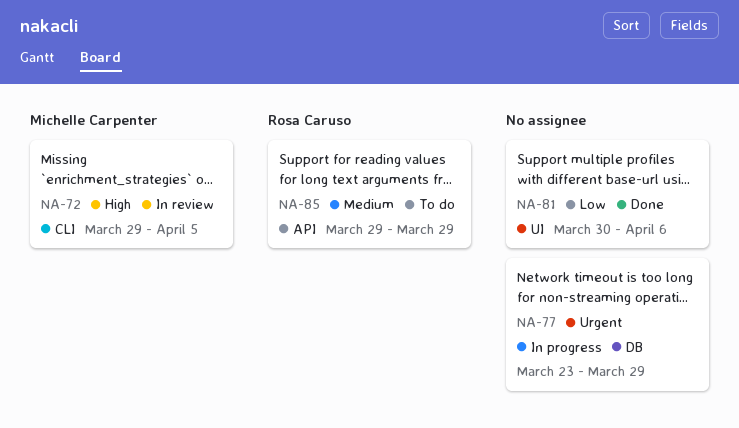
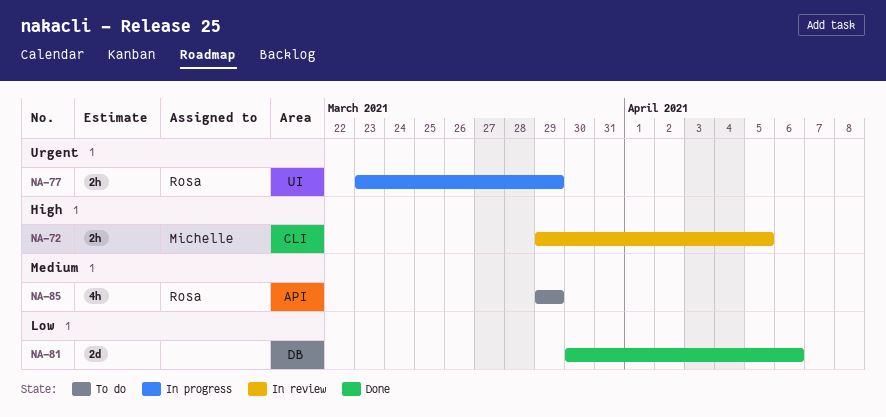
NA-77, owner: none -> Rosa Caruso
NA-77, label: DB -> UI
NA-81, label: UI -> DB

